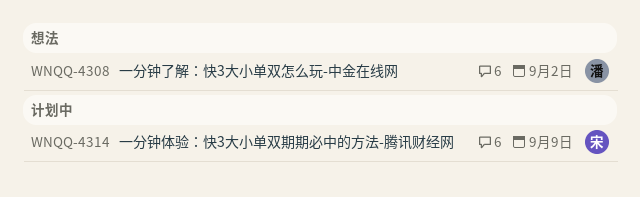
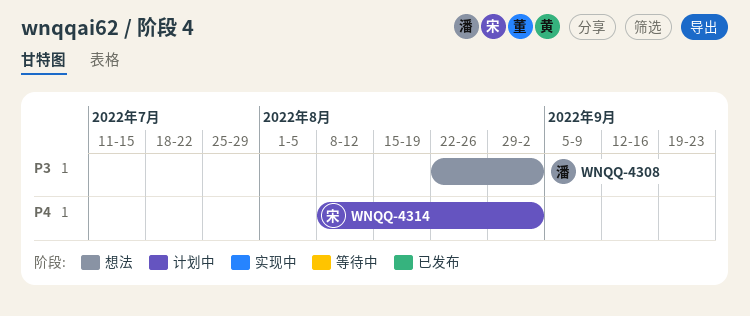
WNQQ-4314, due: Sep 9 -> Sep 2

